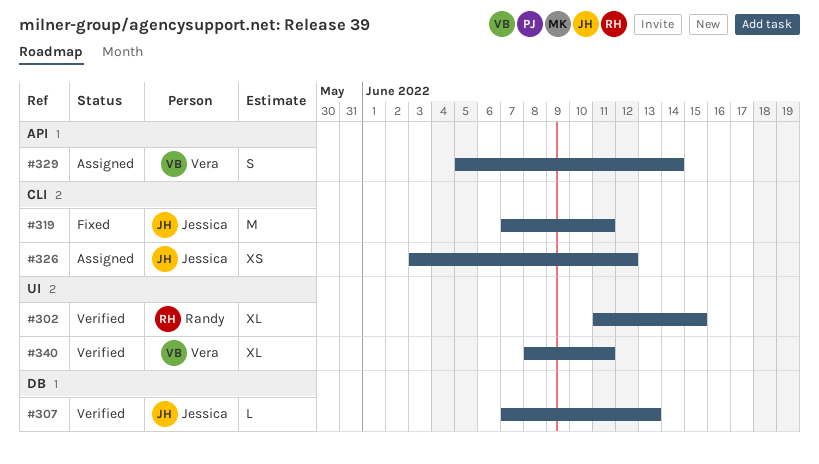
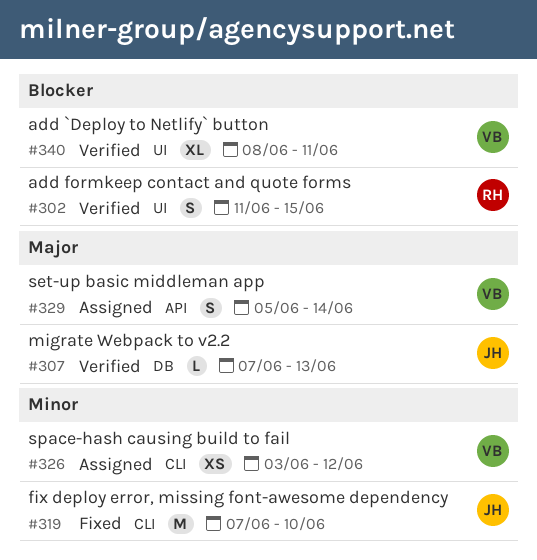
#302, estimate: XL -> S
#319, due: Jun 11 -> Jun 10
#326, owner: Jessica -> Vera

